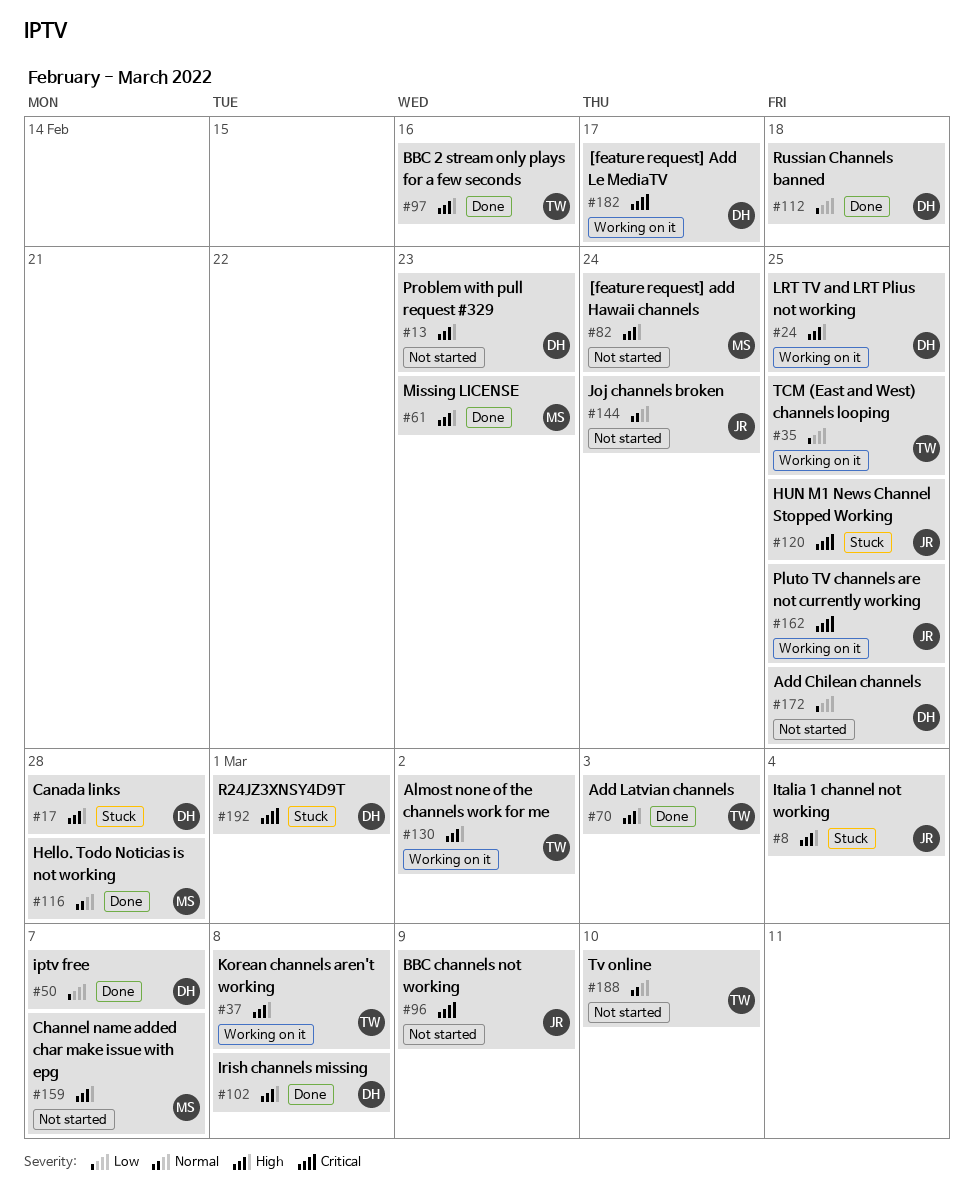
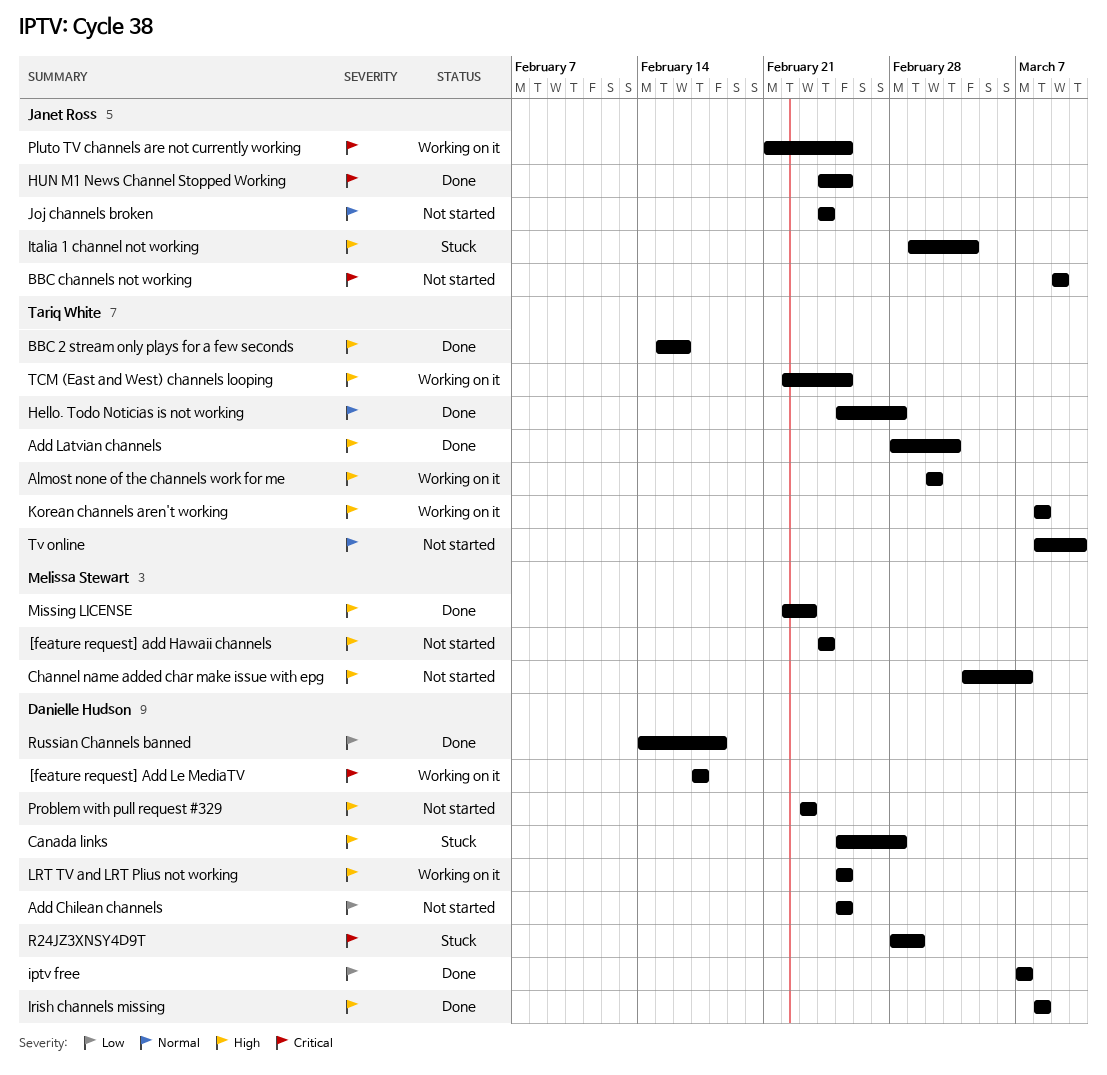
Hello. Todo Noticias is not working, owner: Melissa Stewart -> Tariq White
HUN M1 News Channel Stopped Working, status: Stuck -> Done
TCM (East and West) channels looping, priority: Low -> High

